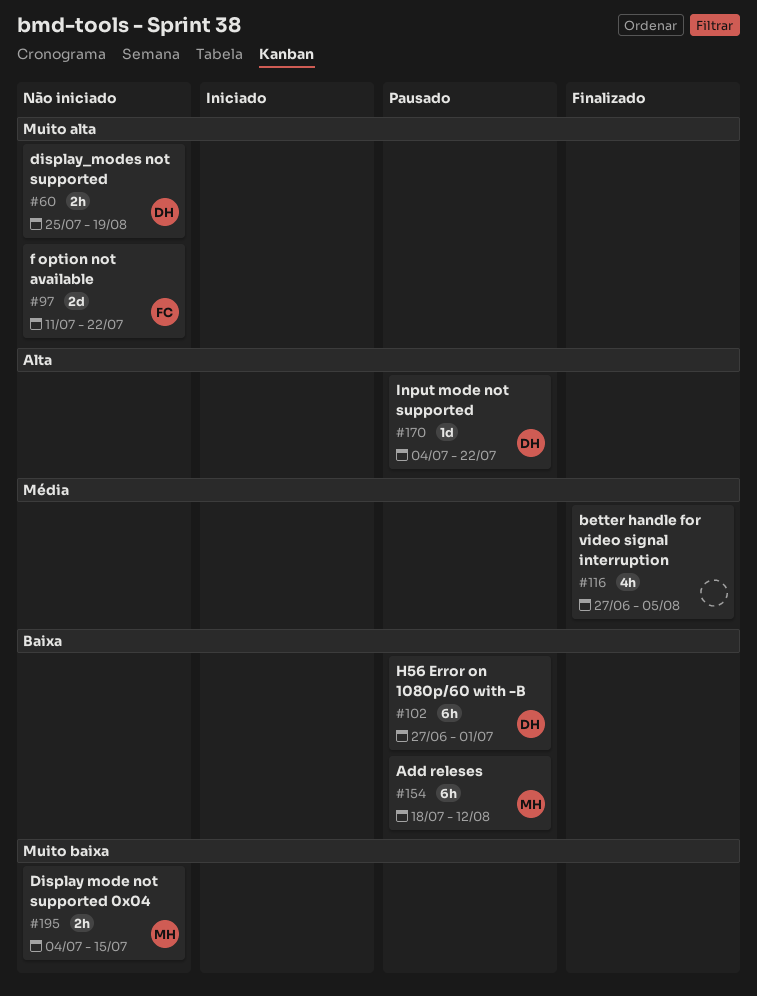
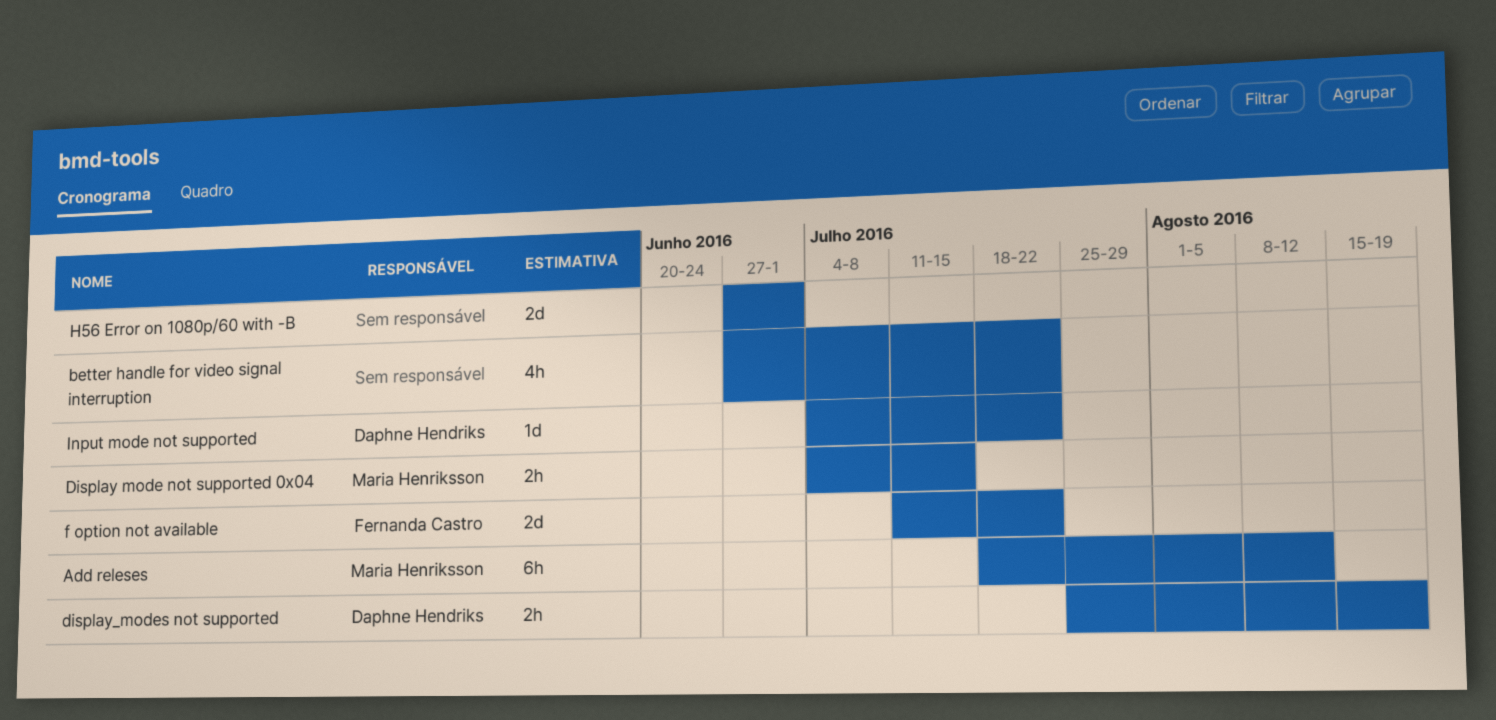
better handle for video signal interruption, due: Aug 5 -> Jul 22
H56 Error on 1080p/60 with -B, owner: Daphne Hendriks -> none
H56 Error on 1080p/60 with -B, estimate: 6h -> 2d

